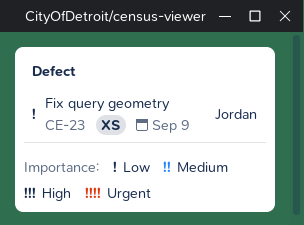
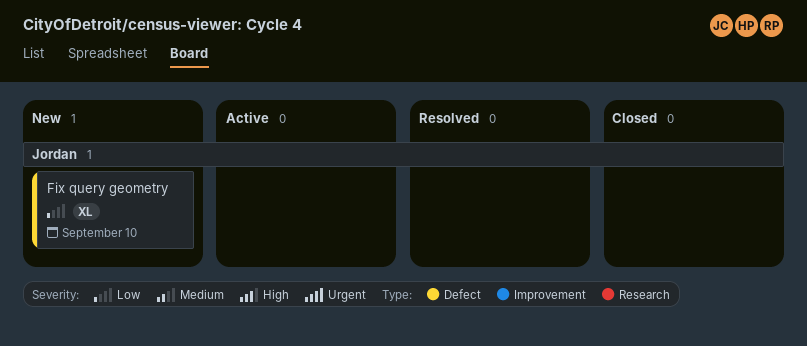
Fix query geometry, estimate: XS -> XL
Fix query geometry, due: Sep 9 -> Sep 10

